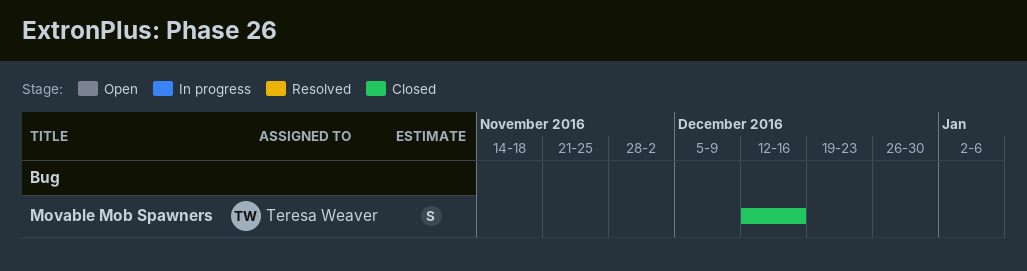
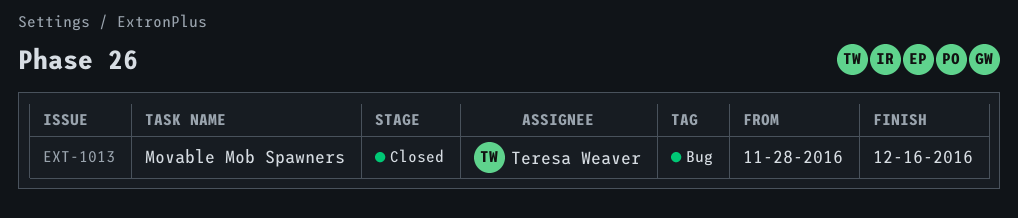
Movable Mob Spawners, start: Dec 12 -> Nov 28

